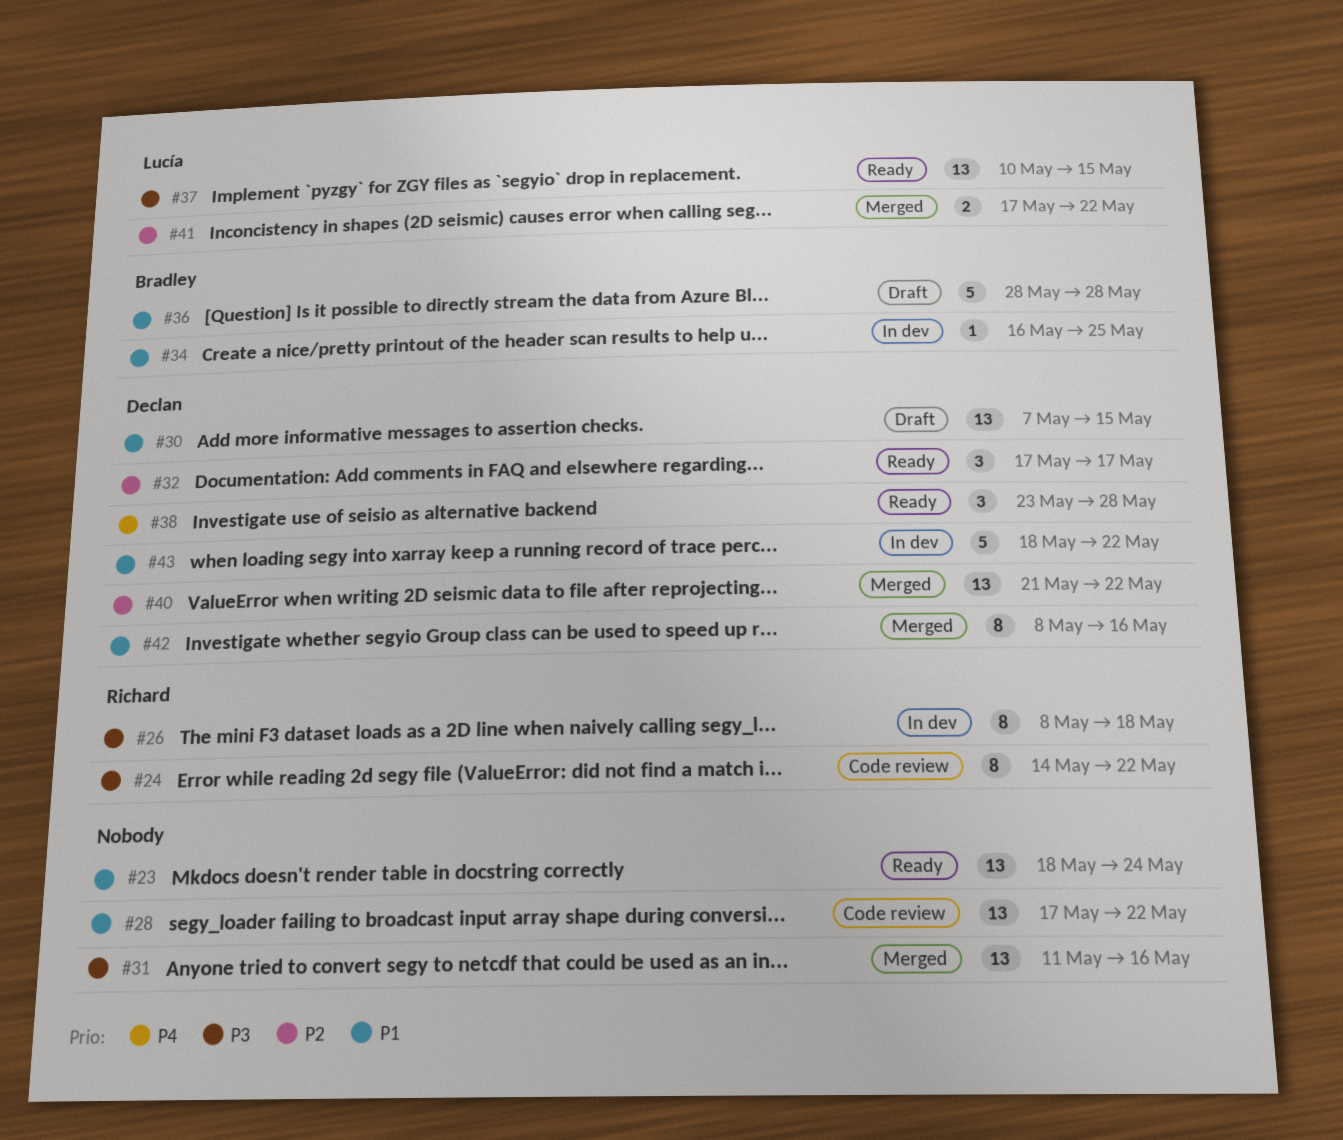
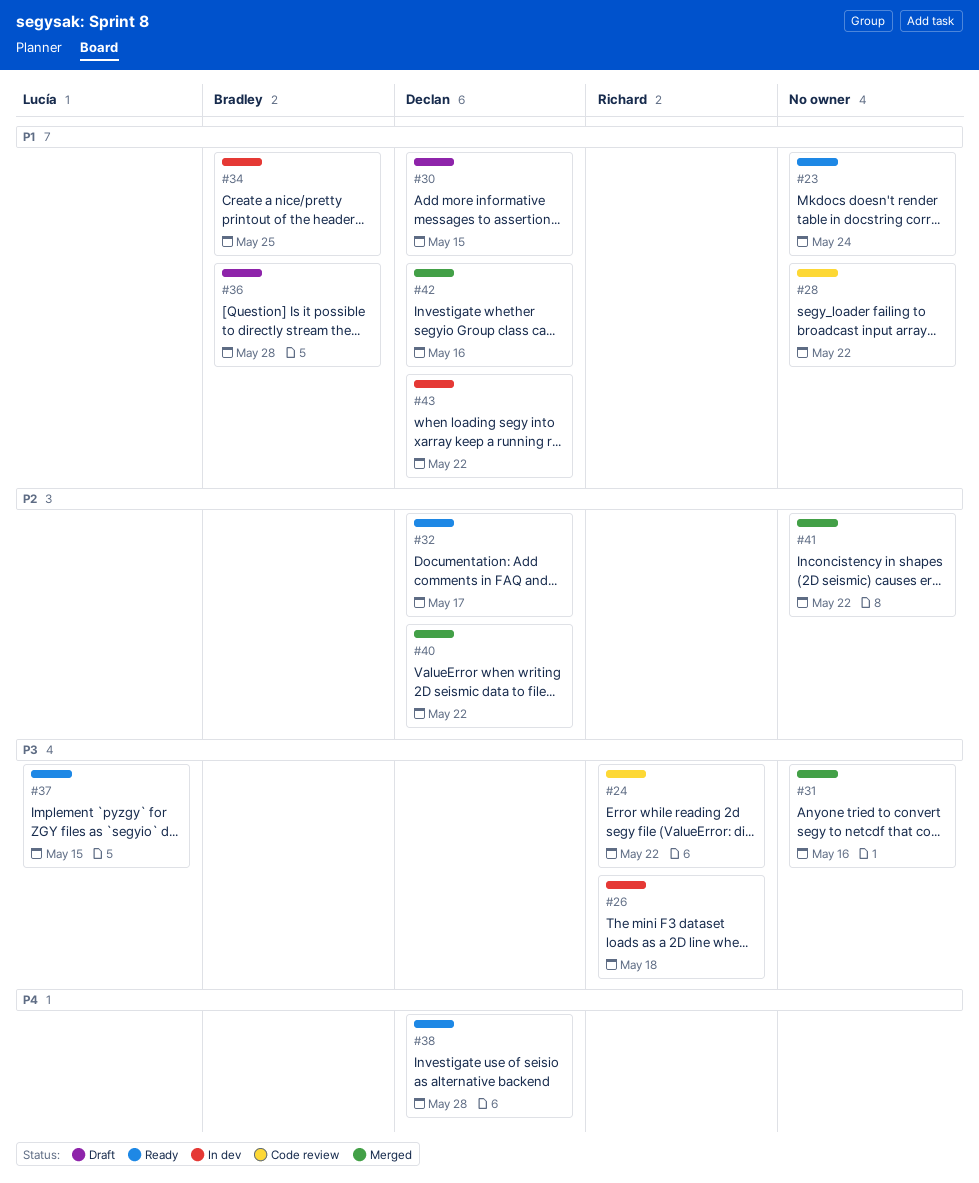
#41, owner: Lucía -> none

